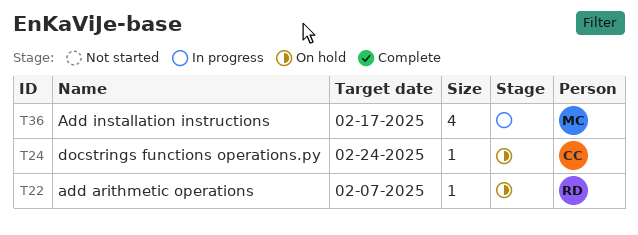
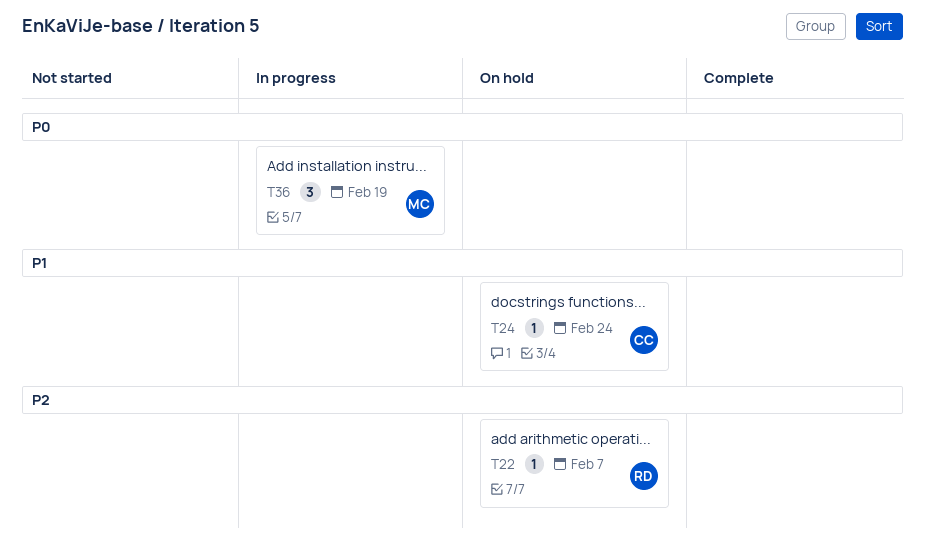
T36, estimate: 4 -> 3
T36, due: Feb 17 -> Feb 19

